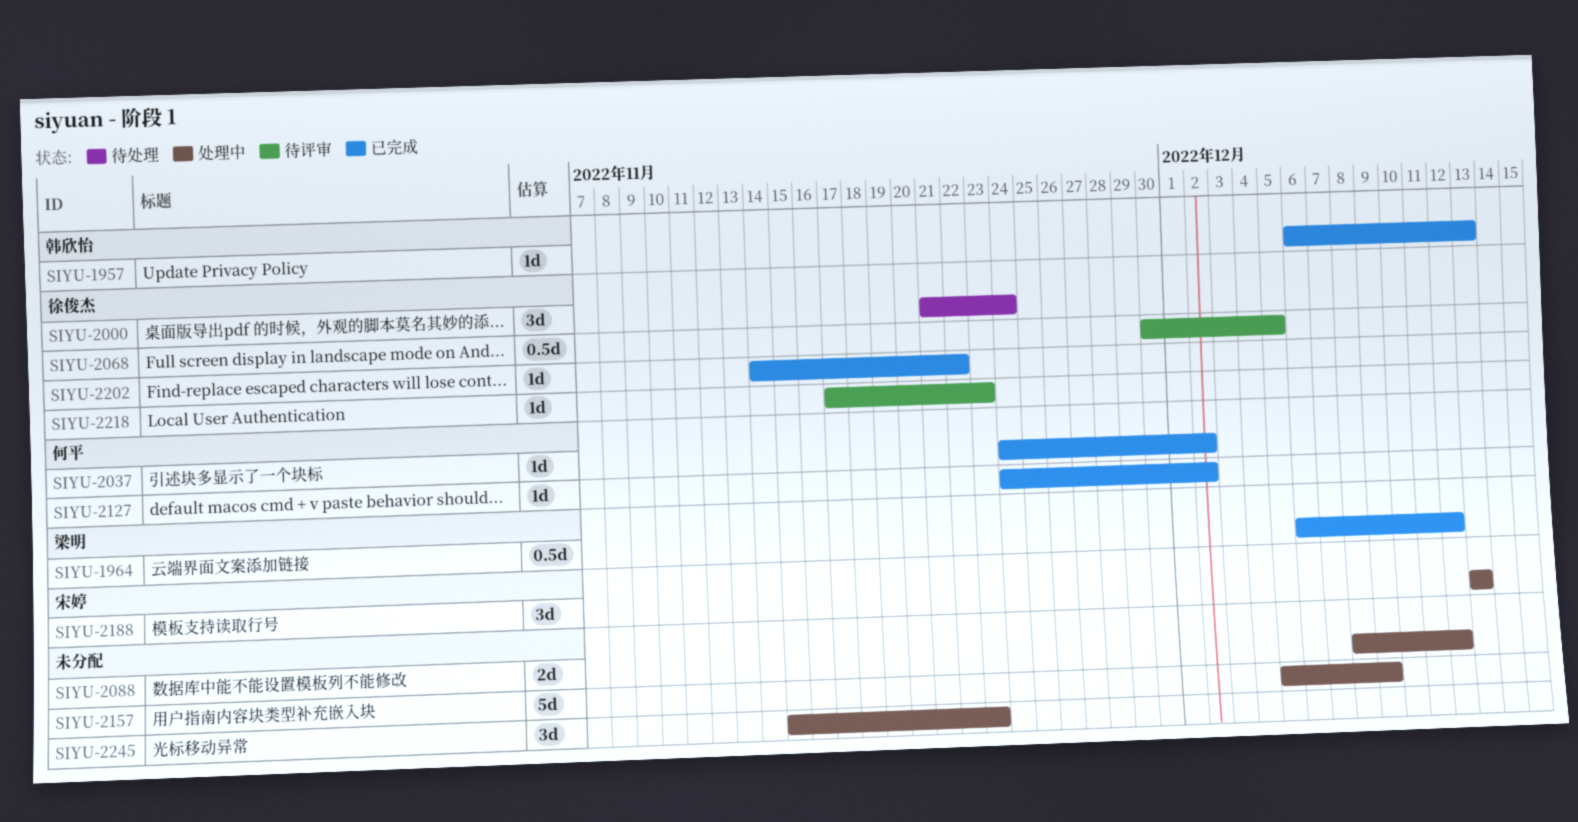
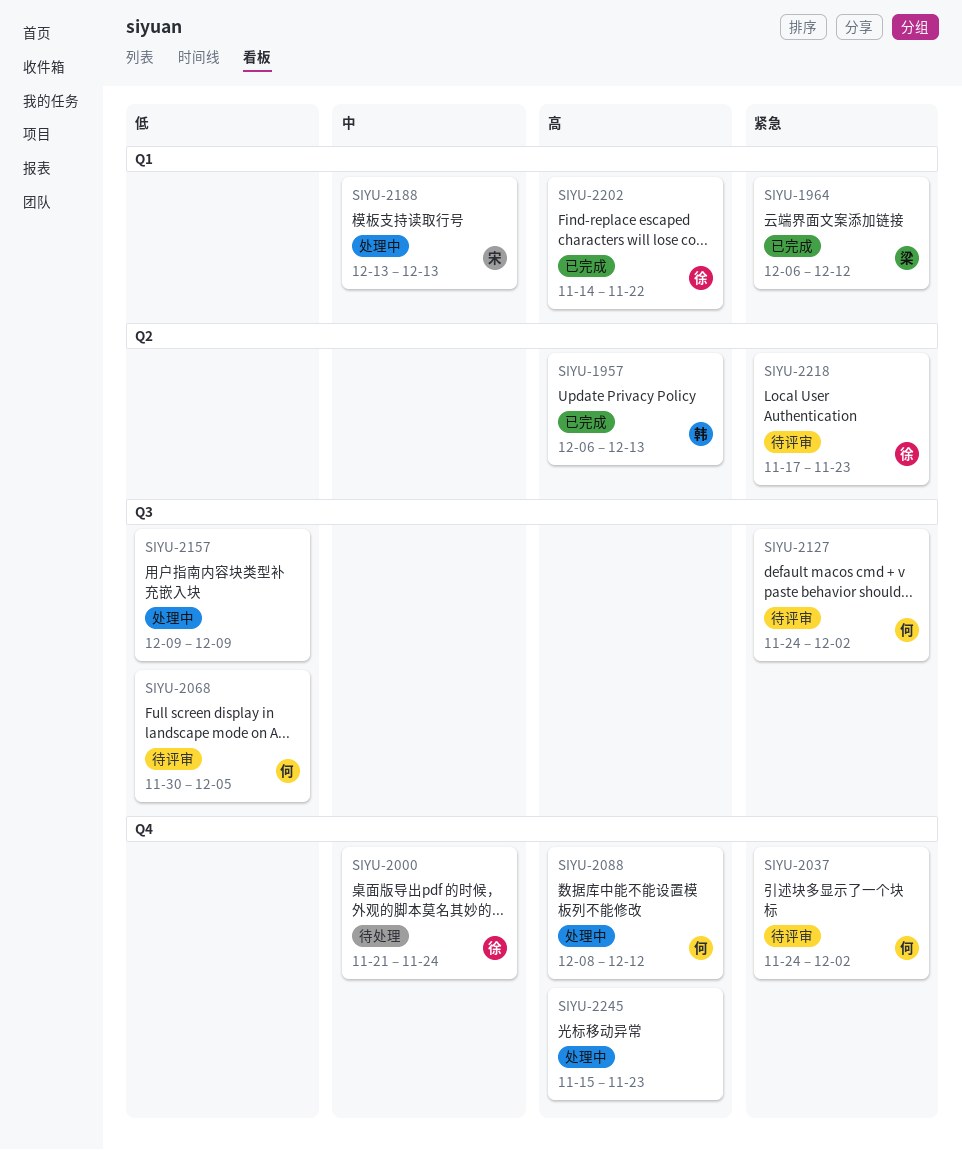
SIYU-2037, status: 已完成 -> 待评审
SIYU-2068, owner: 徐俊杰 -> 何平
SIYU-2088, owner: none -> 何平
SIYU-2127, status: 已完成 -> 待评审
SIYU-2157, start: Dec 5 -> Dec 9

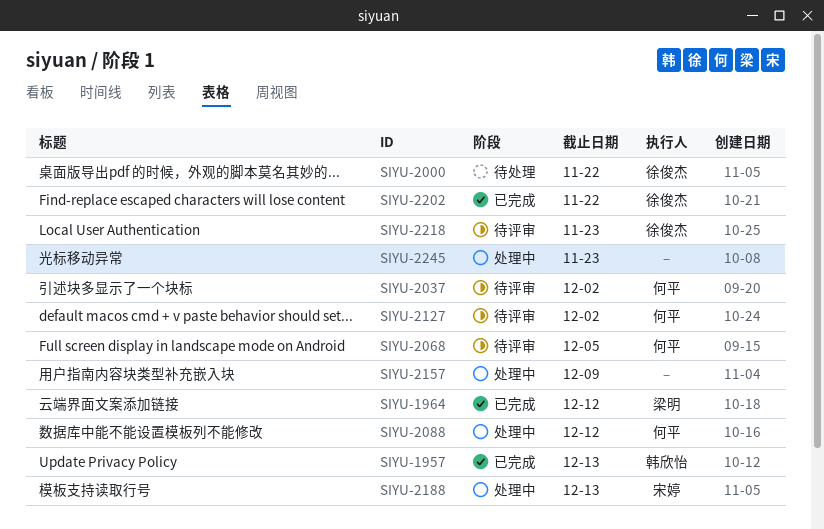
SIYU-2000, due: Nov 24 -> Nov 22

